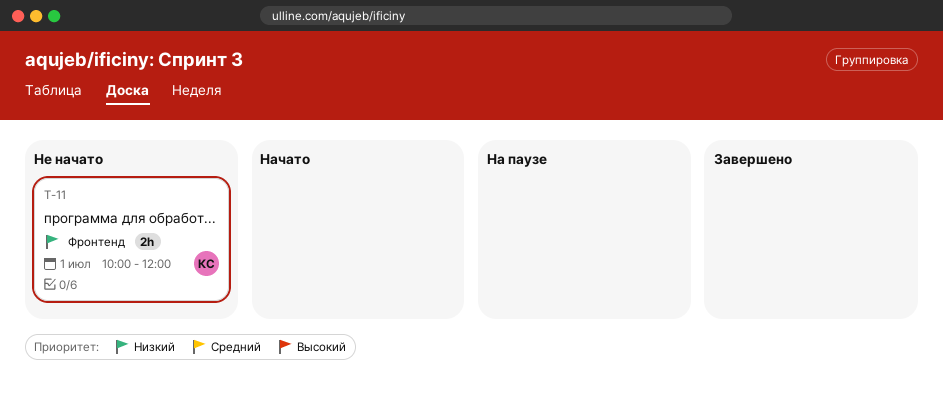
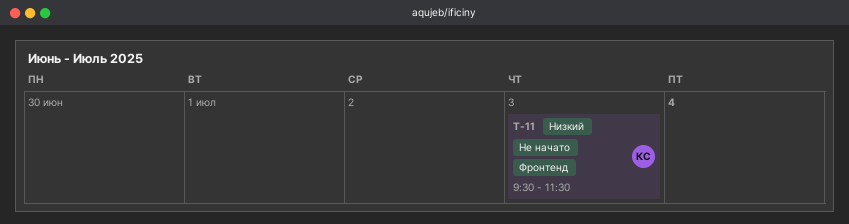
T-11, day: Jul 1 -> Jul 3
T-11, begins: 10:00 -> 09:30
T-11, ends: 12:00 -> 11:30

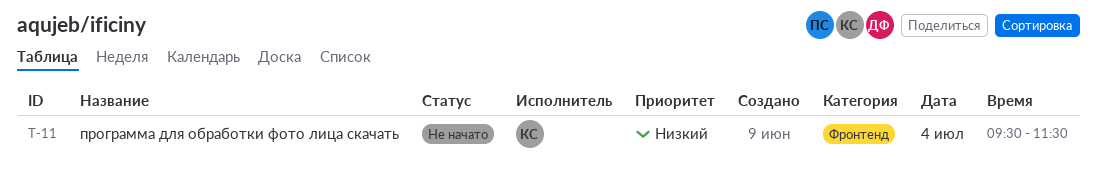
T-11, day: Jul 3 -> Jul 4

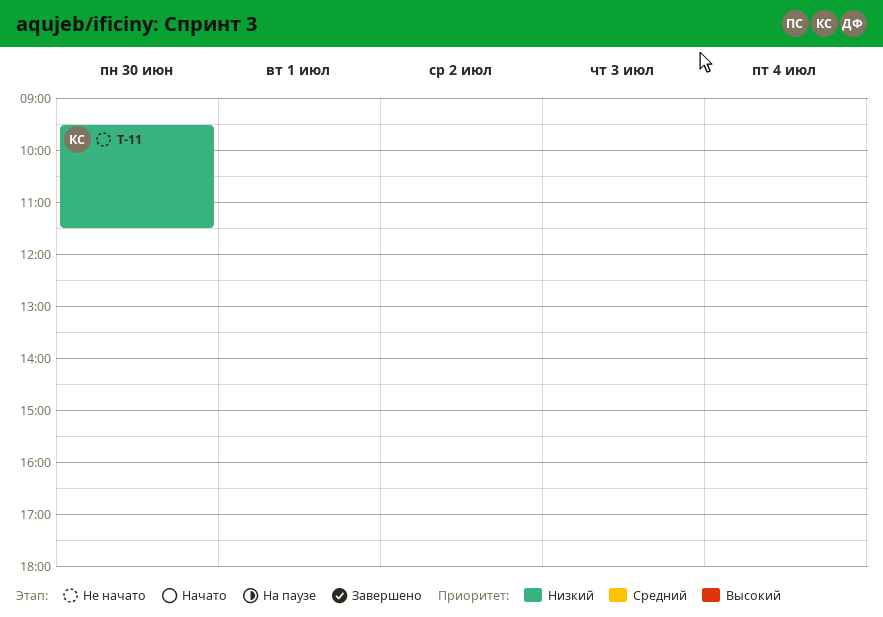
T-11, day: Jul 4 -> Jun 30

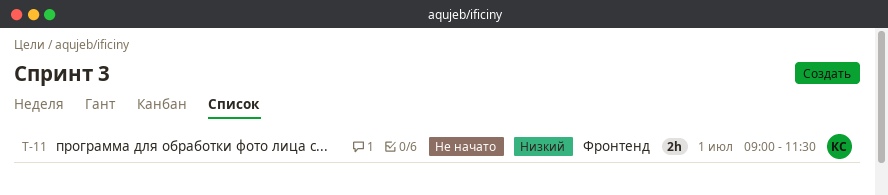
T-11, day: Jun 30 -> Jul 1
T-11, begins: 09:30 -> 09:00

